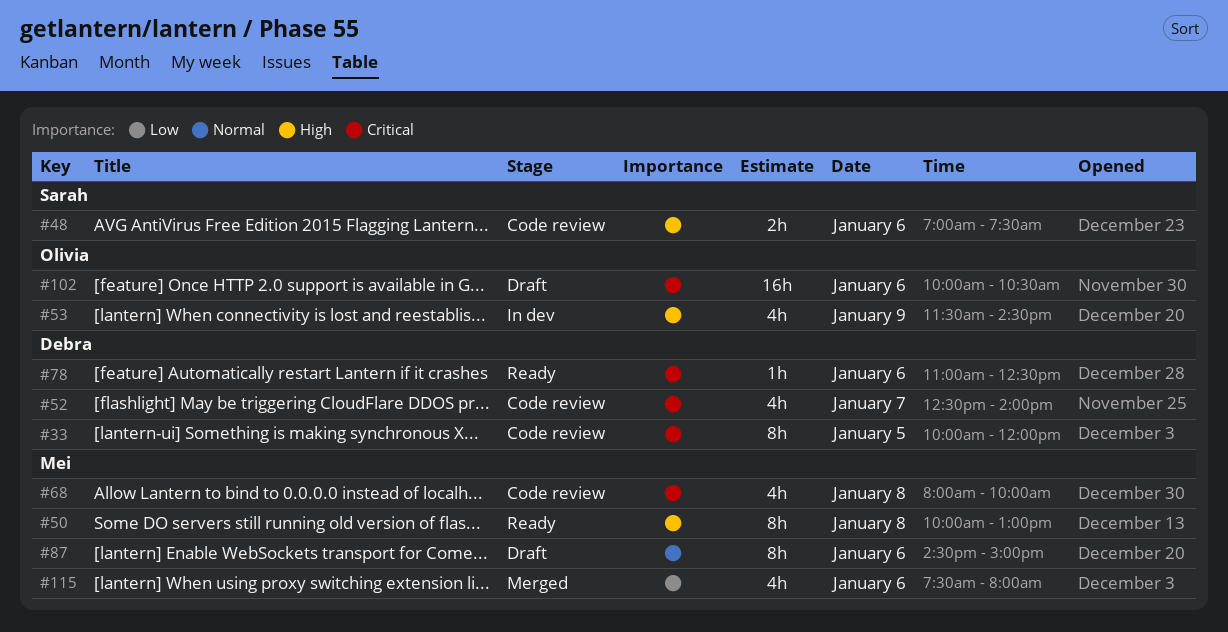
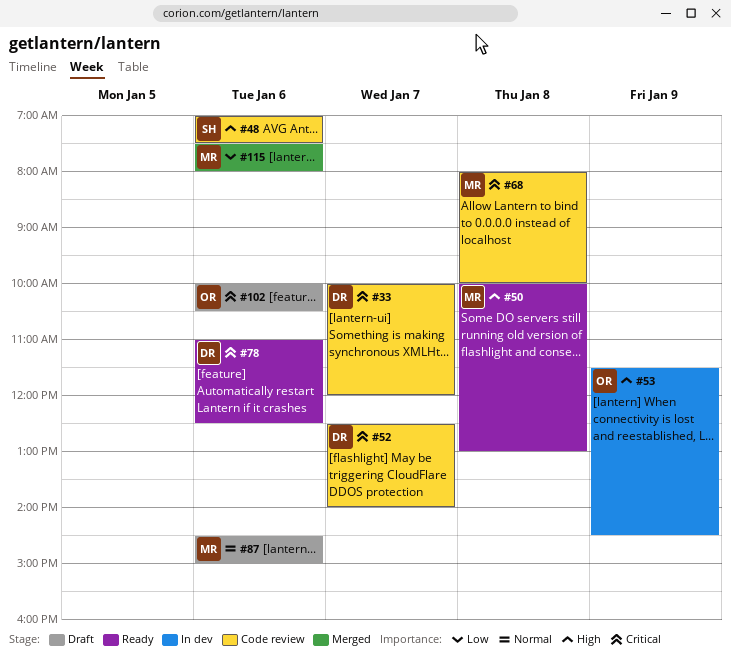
#33, day: Jan 5 -> Jan 7

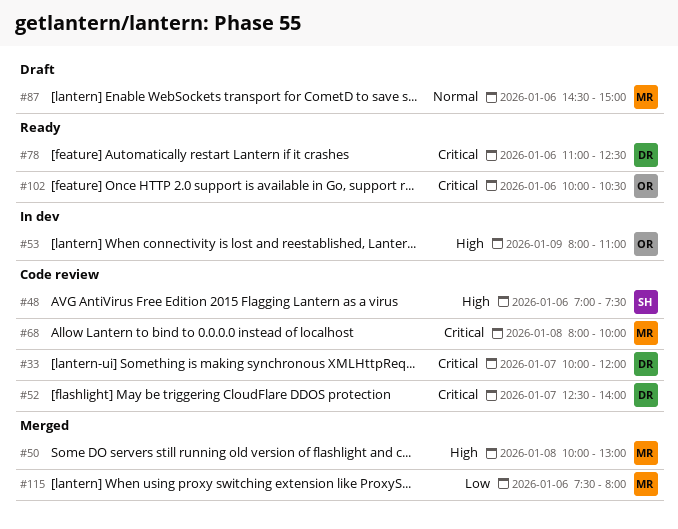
#50, status: Ready -> Merged
#53, begins: 11:30 -> 08:00
#53, ends: 14:30 -> 11:00
#102, status: Draft -> Ready

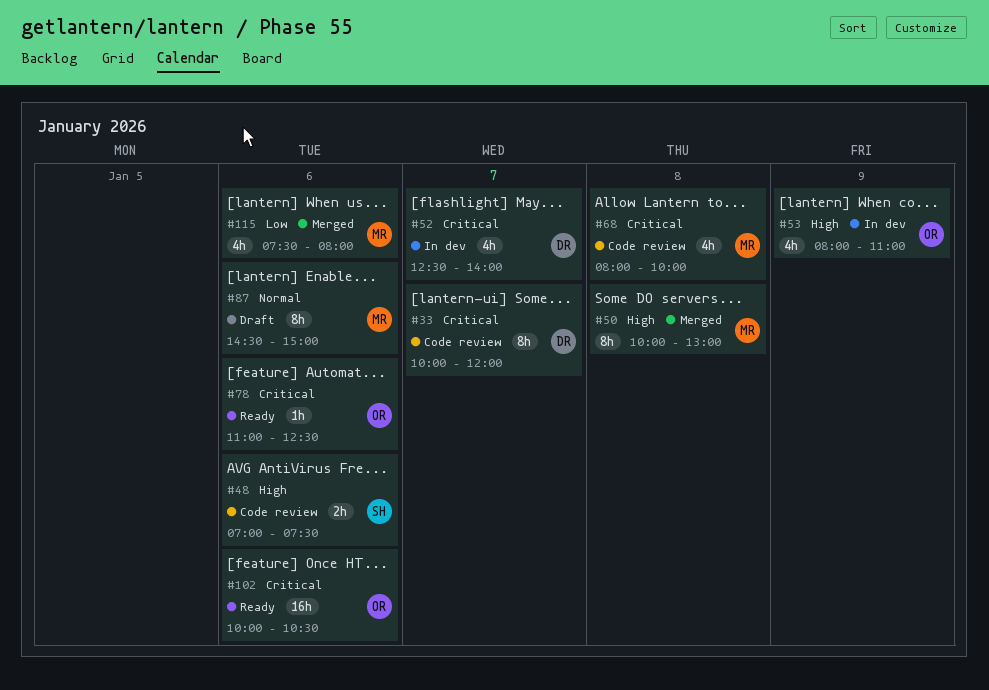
#52, status: Code review -> In dev
#78, owner: DR -> OR

